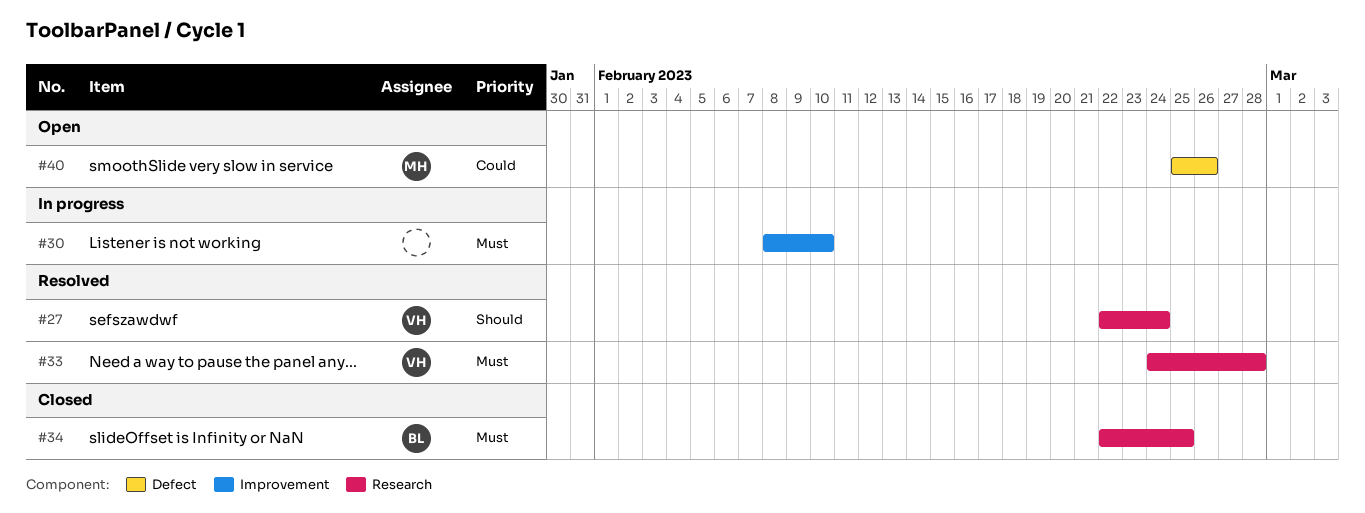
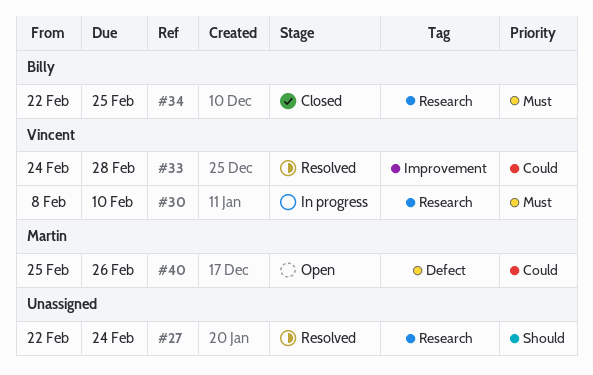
#27, owner: Vincent -> none
#30, owner: none -> Vincent
#30, label: Improvement -> Research
#33, priority: Must -> Could
#33, label: Research -> Improvement

